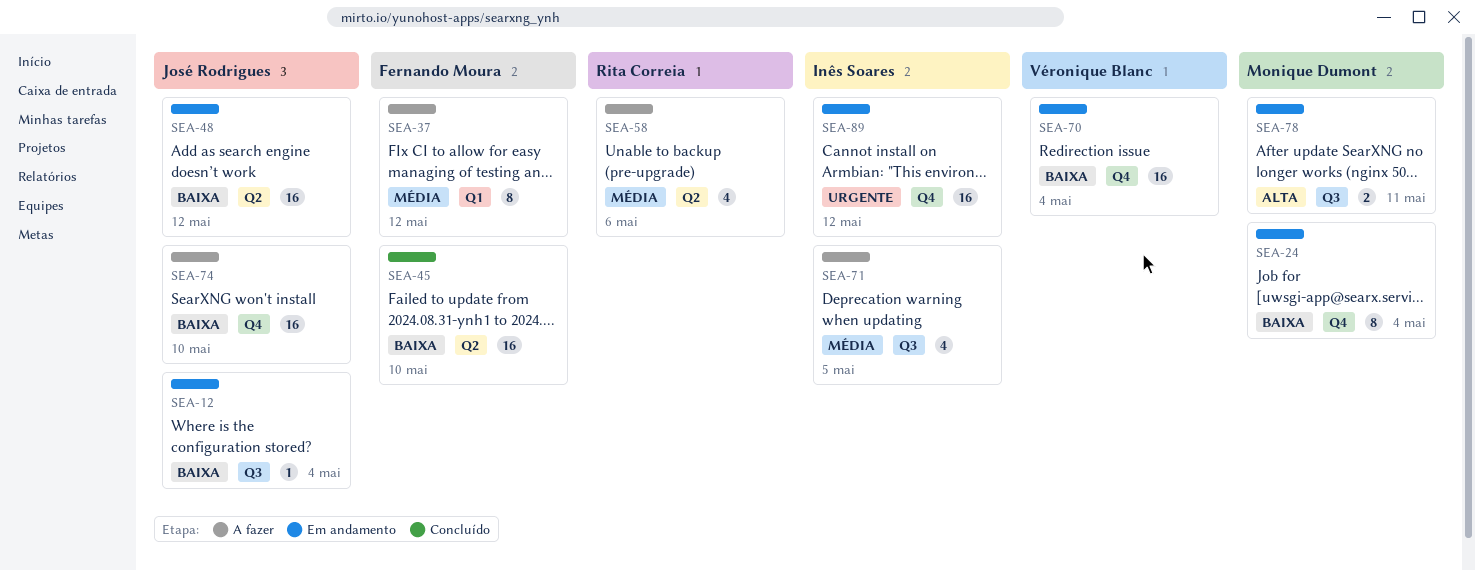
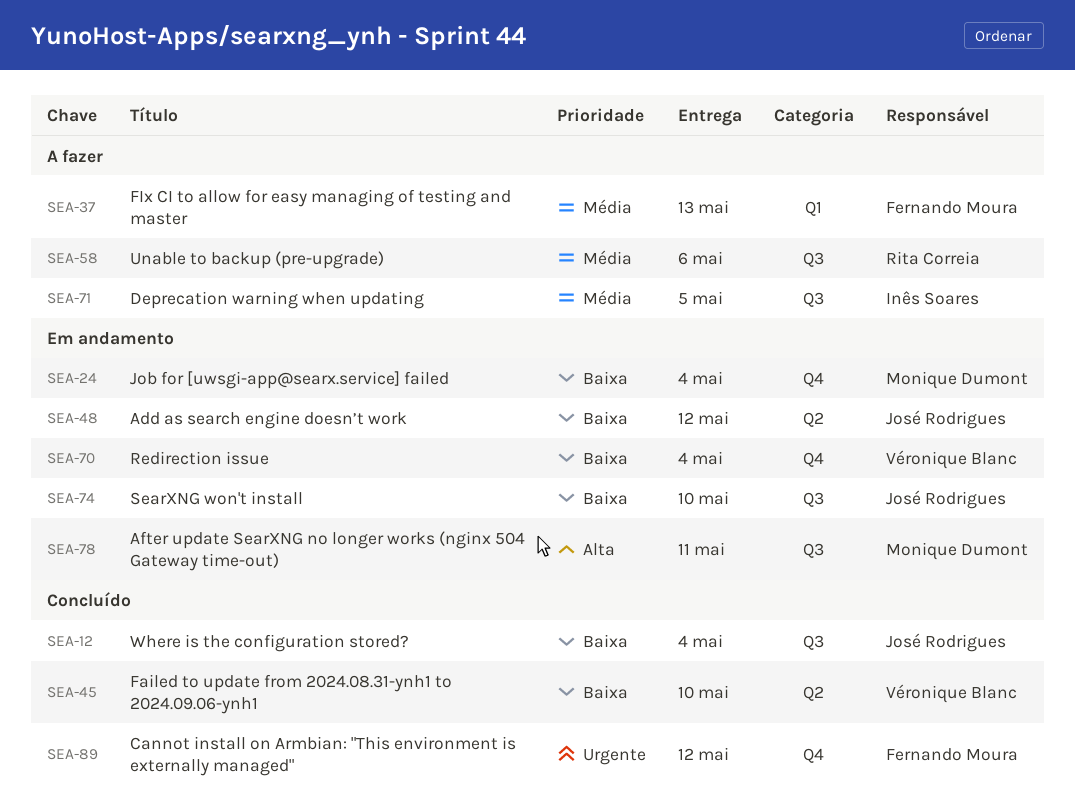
SEA-12, status: Em andamento -> Concluído
SEA-37, due: May 12 -> May 13
SEA-45, owner: Fernando Moura -> Véronique Blanc
SEA-58, label: Q2 -> Q3
SEA-74, status: A fazer -> Em andamento
SEA-74, label: Q4 -> Q3
SEA-89, status: Em andamento -> Concluído
SEA-89, owner: Inês Soares -> Fernando Moura

